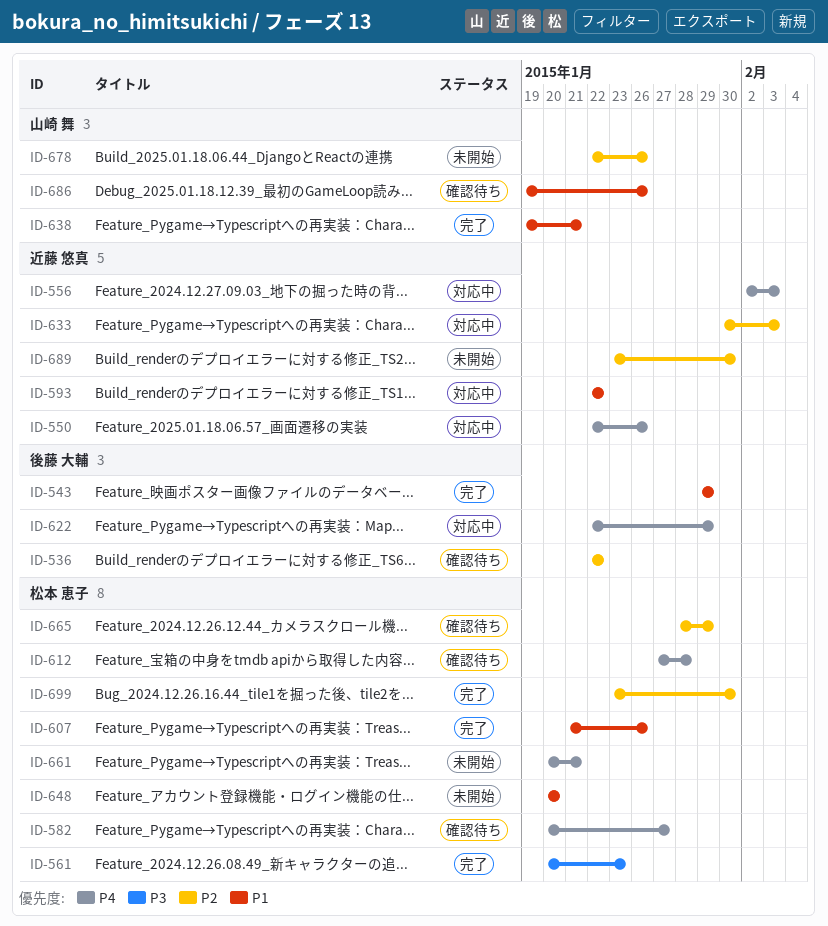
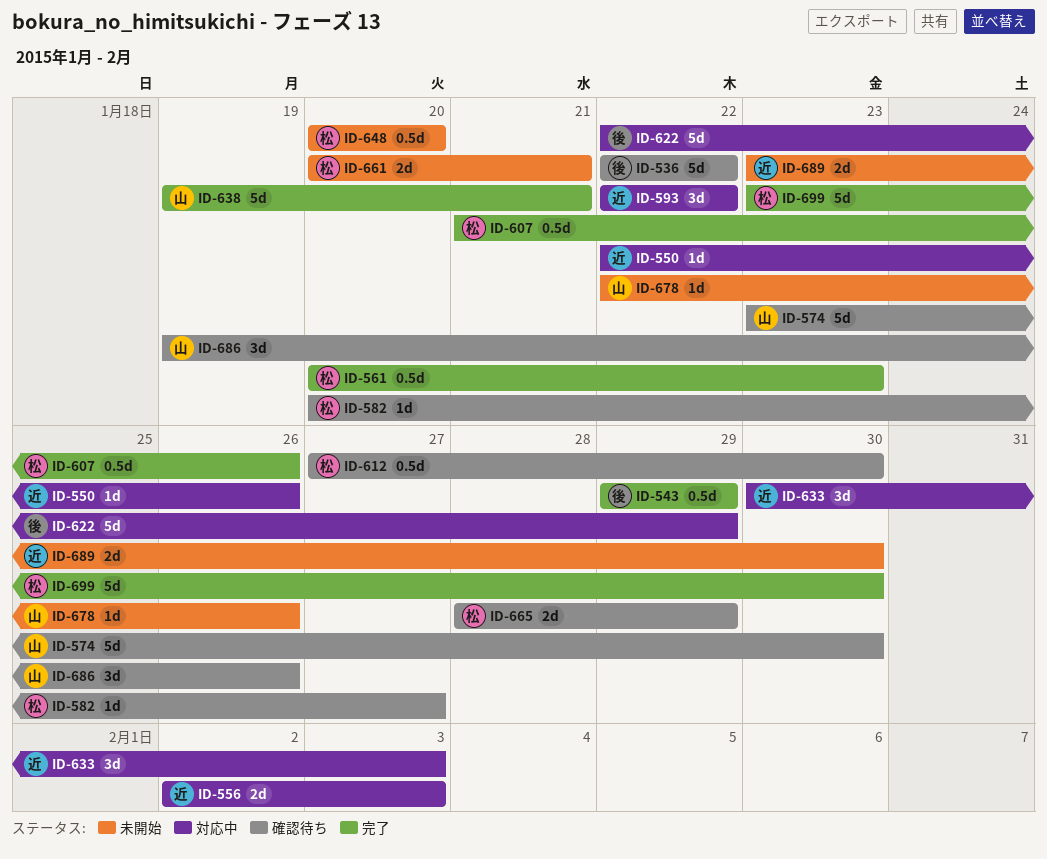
ID-574: none -> present
ID-612, due: Jan 28 -> Jan 30

